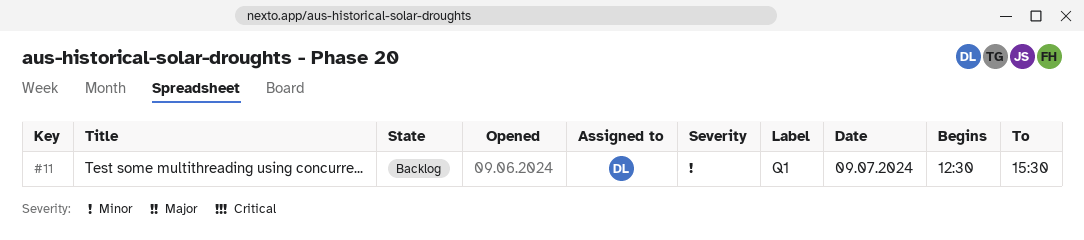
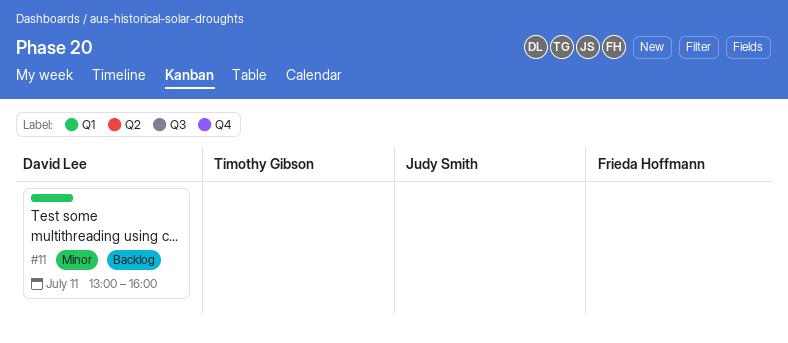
#11, day: Jul 9 -> Jul 11
#11, begins: 12:30 -> 13:00
#11, ends: 15:30 -> 16:00

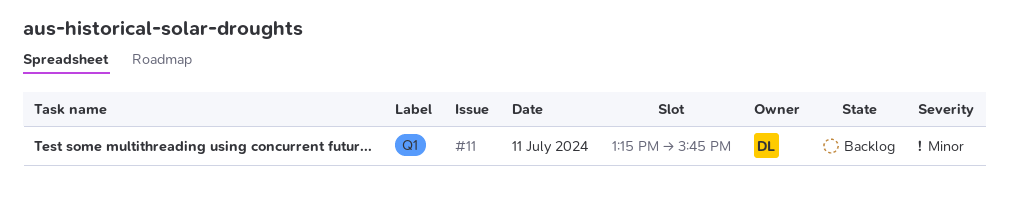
#11, begins: 13:00 -> 13:15
#11, ends: 16:00 -> 15:45

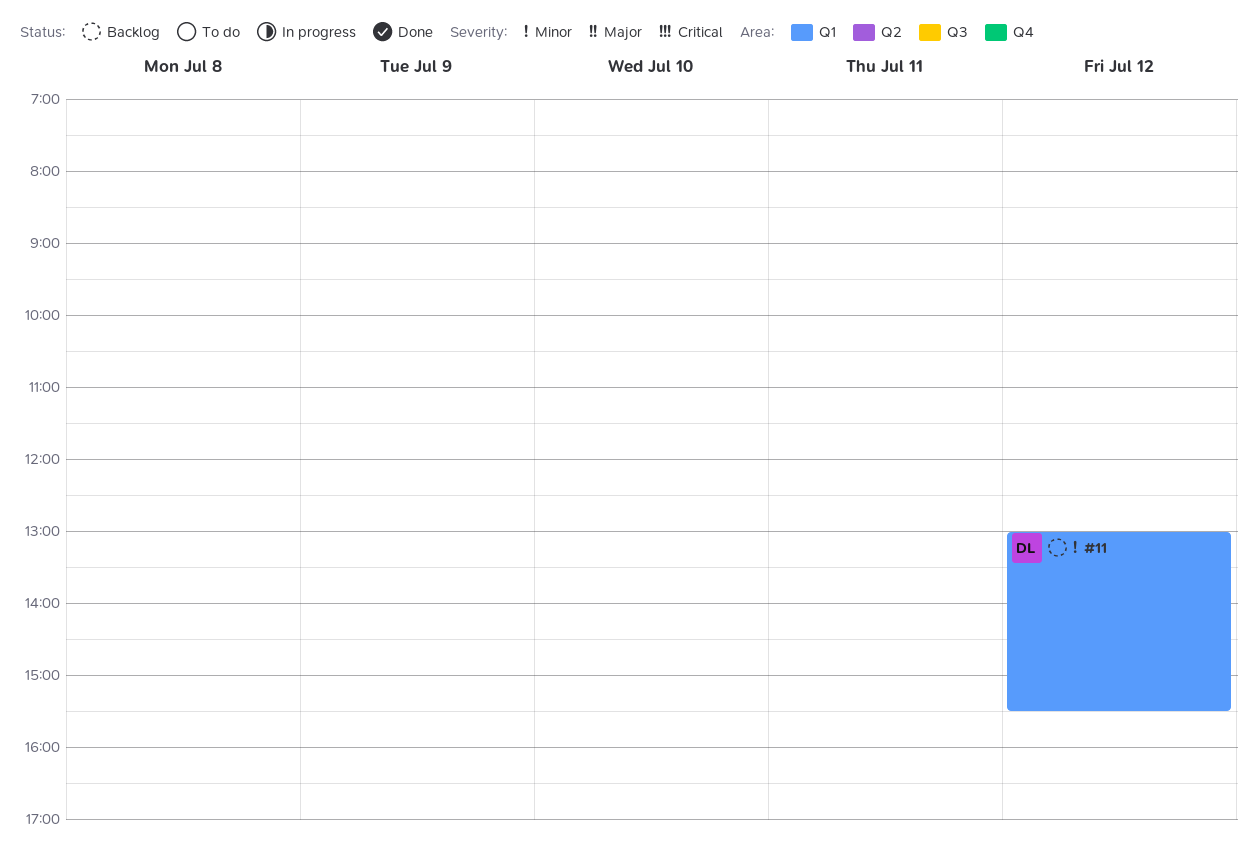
#11, day: Jul 11 -> Jul 12
#11, begins: 13:15 -> 13:00
#11, ends: 15:45 -> 15:30

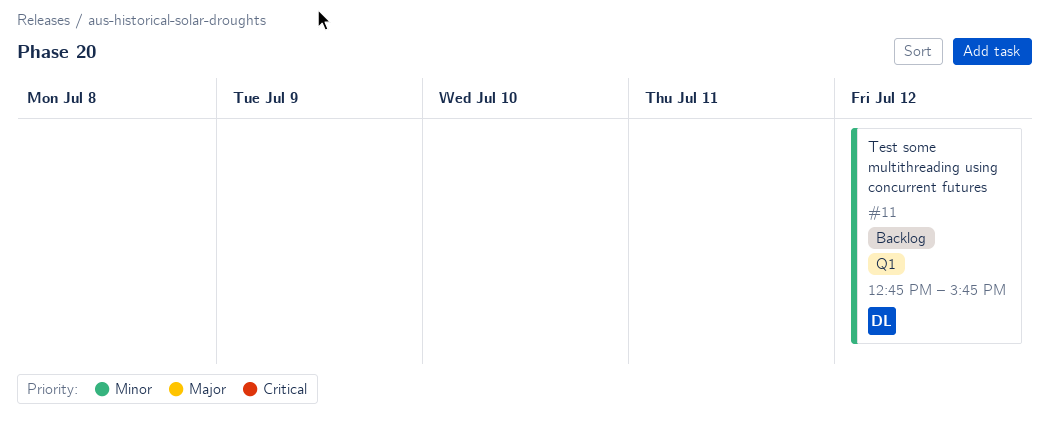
#11, begins: 13:00 -> 12:45
#11, ends: 15:30 -> 15:45

